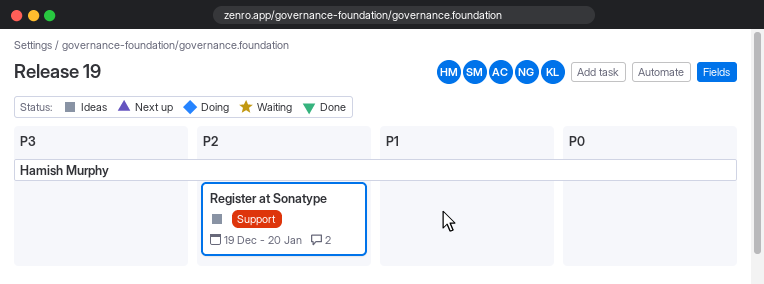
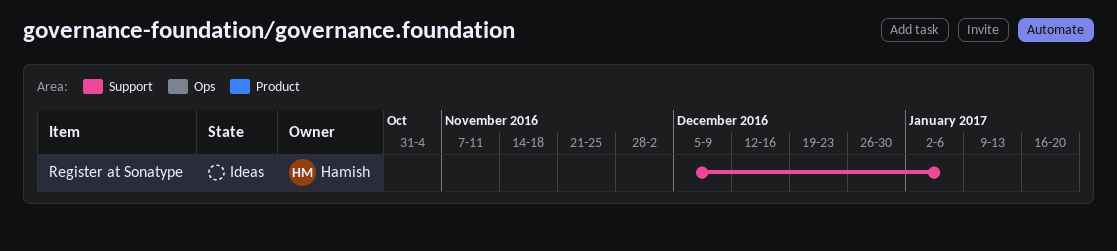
Register at Sonatype, start: Dec 19 -> Dec 5
Register at Sonatype, due: Jan 20 -> Jan 6

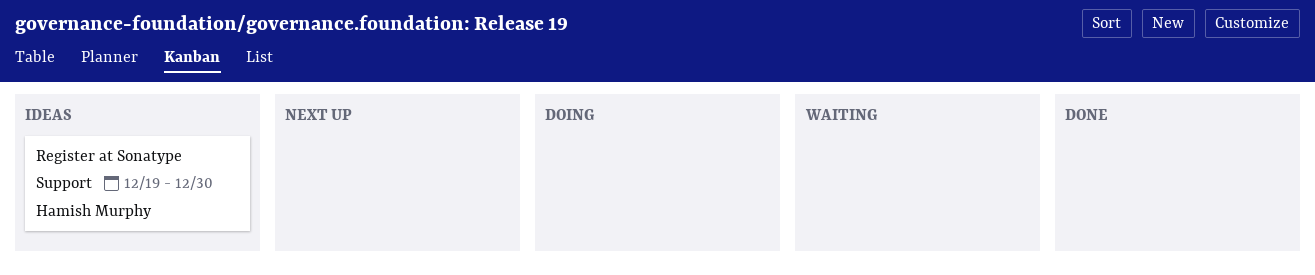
Register at Sonatype, start: Dec 5 -> Dec 19
Register at Sonatype, due: Jan 6 -> Dec 30

